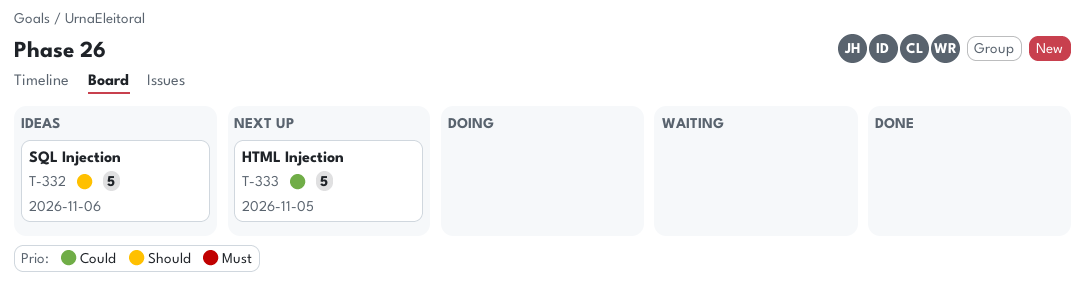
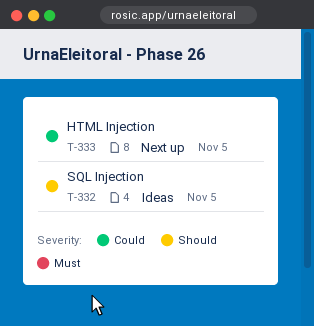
T-332, due: Nov 6 -> Nov 5

